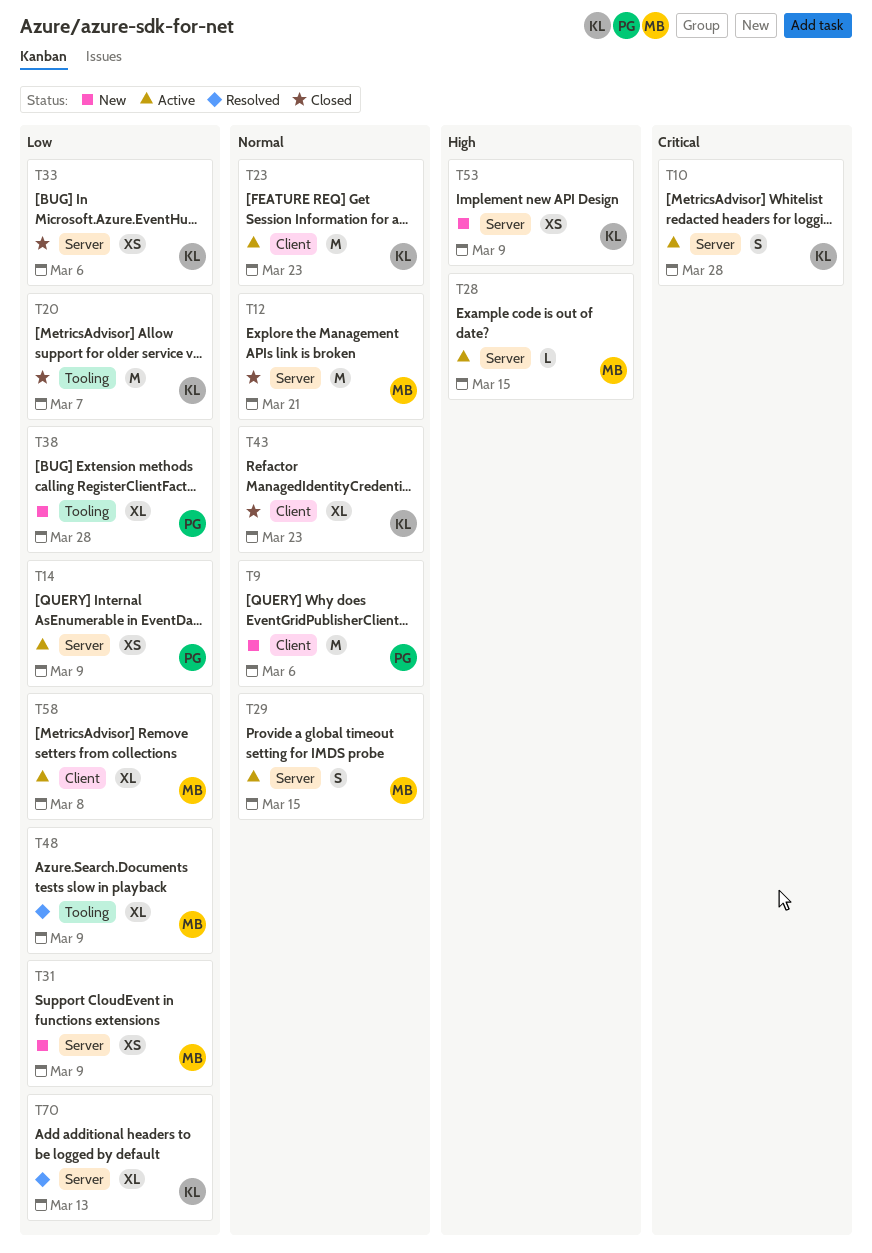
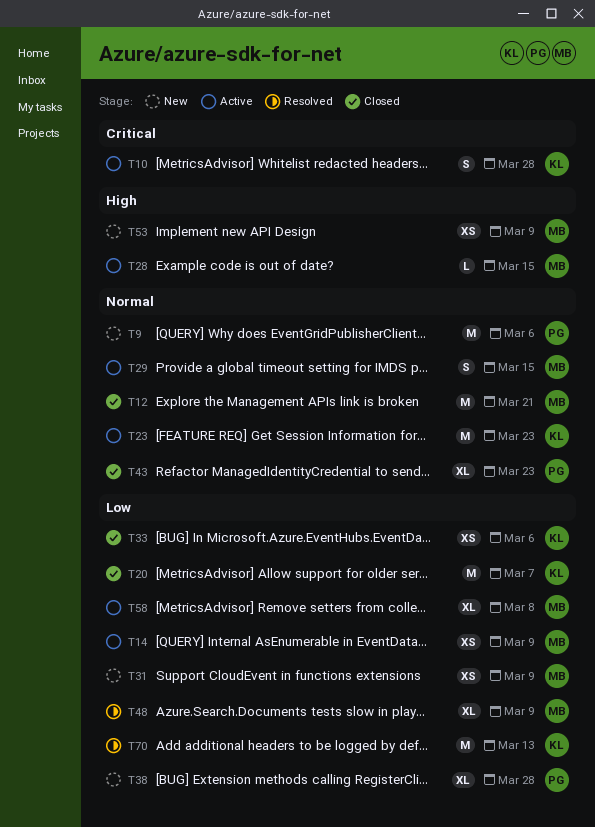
T14, owner: PG -> MB
T43, owner: KL -> PG
T53, owner: KL -> MB
T70, estimate: XL -> M

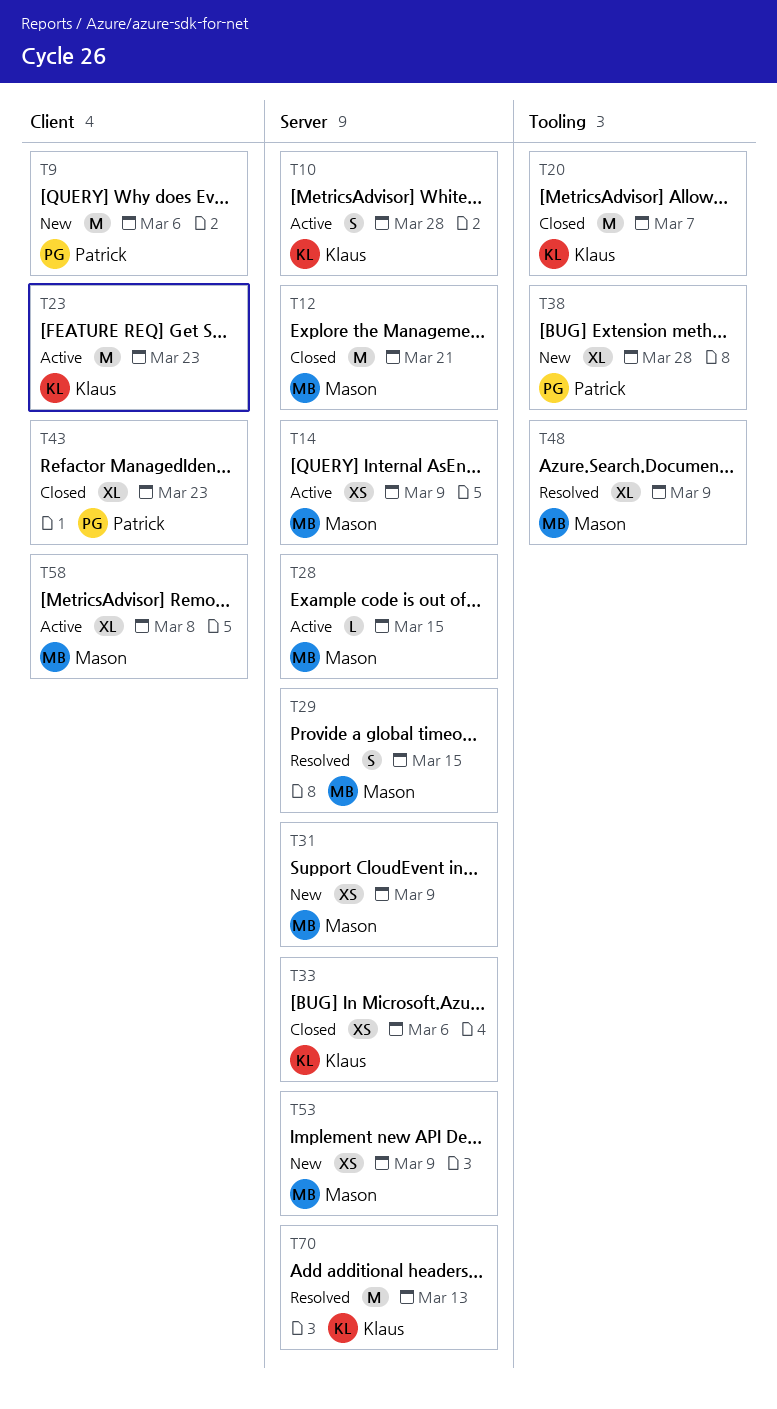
T29, status: Active -> Resolved

